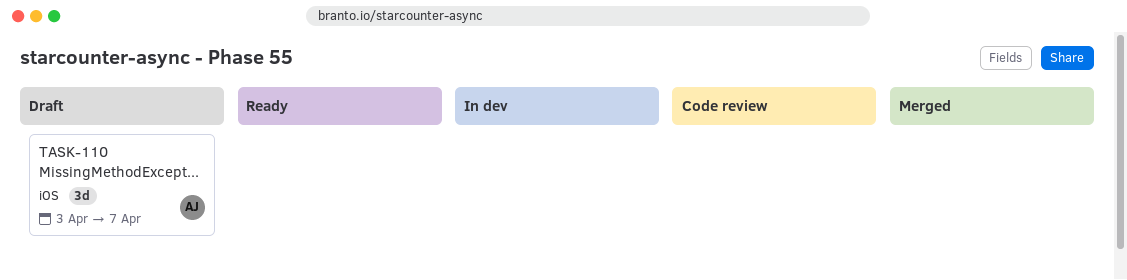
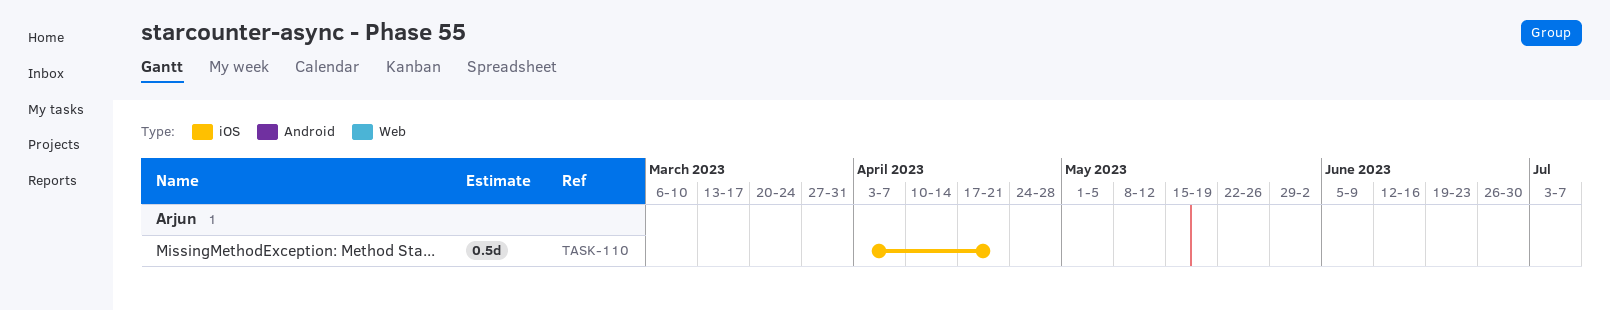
TASK-110, estimate: 3d -> 0.5d
TASK-110, due: Apr 7 -> Apr 21

